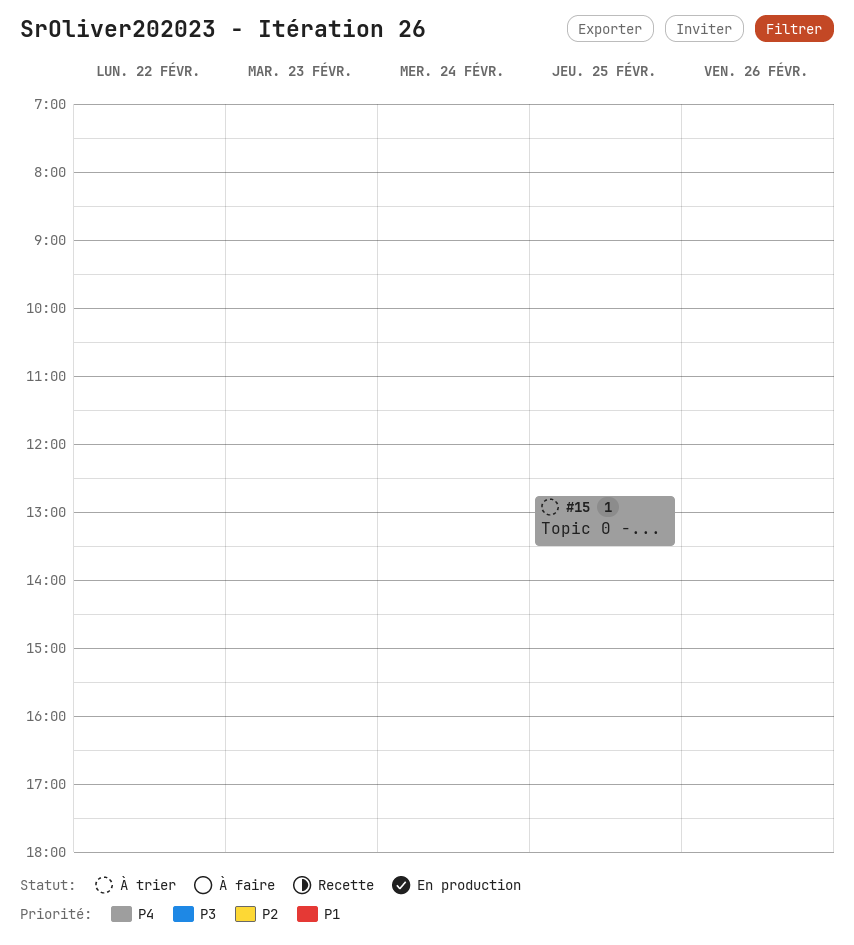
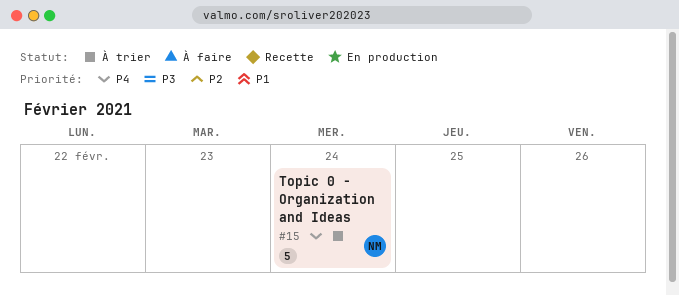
#15, estimate: 1 -> 5
#15, day: Feb 25 -> Feb 24

